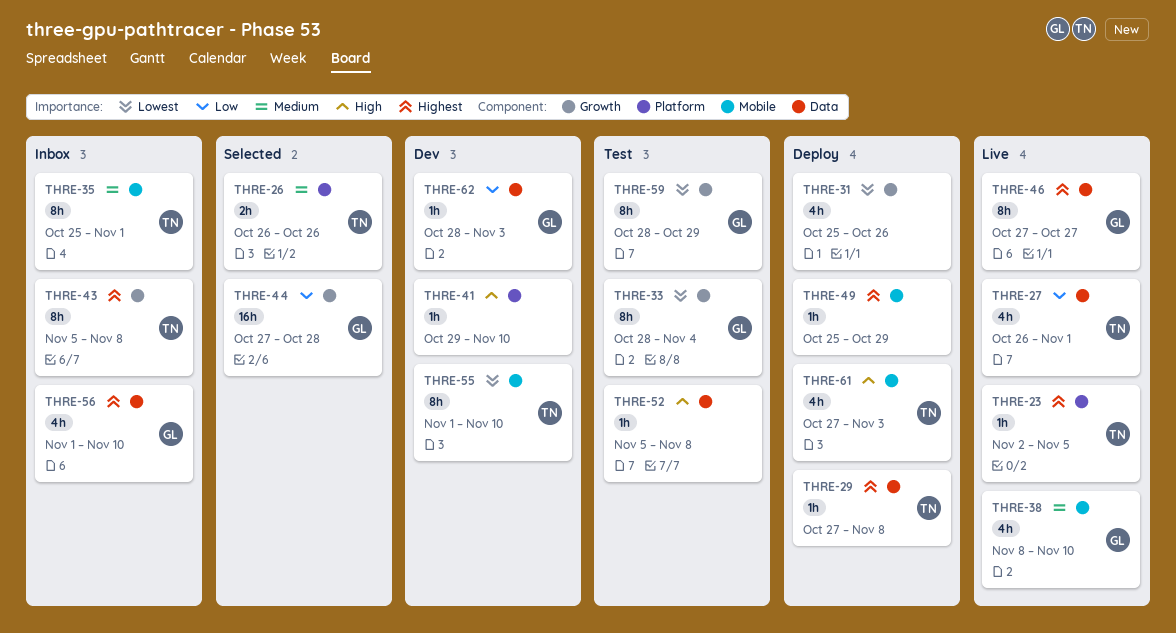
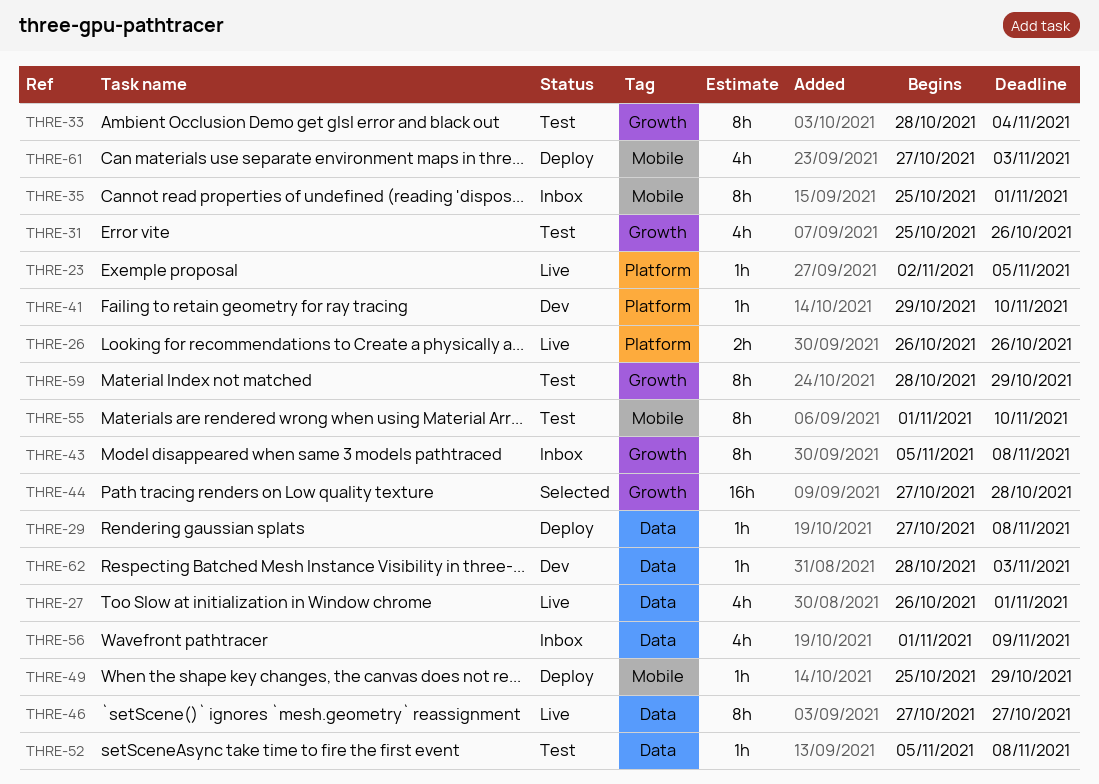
THRE-26, status: Selected -> Live
THRE-31, status: Deploy -> Test
THRE-38: present -> none
THRE-55, status: Dev -> Test
THRE-56, due: Nov 10 -> Nov 9

